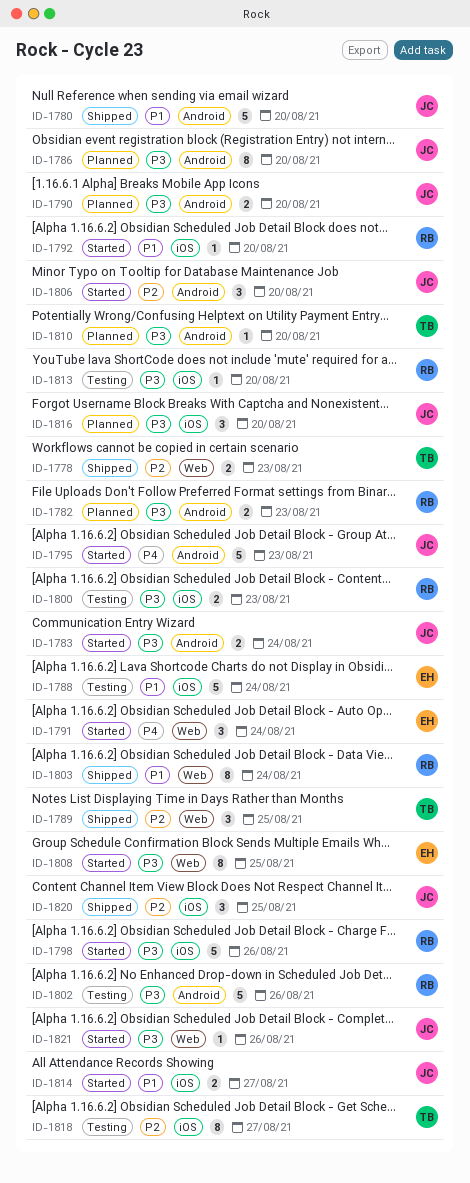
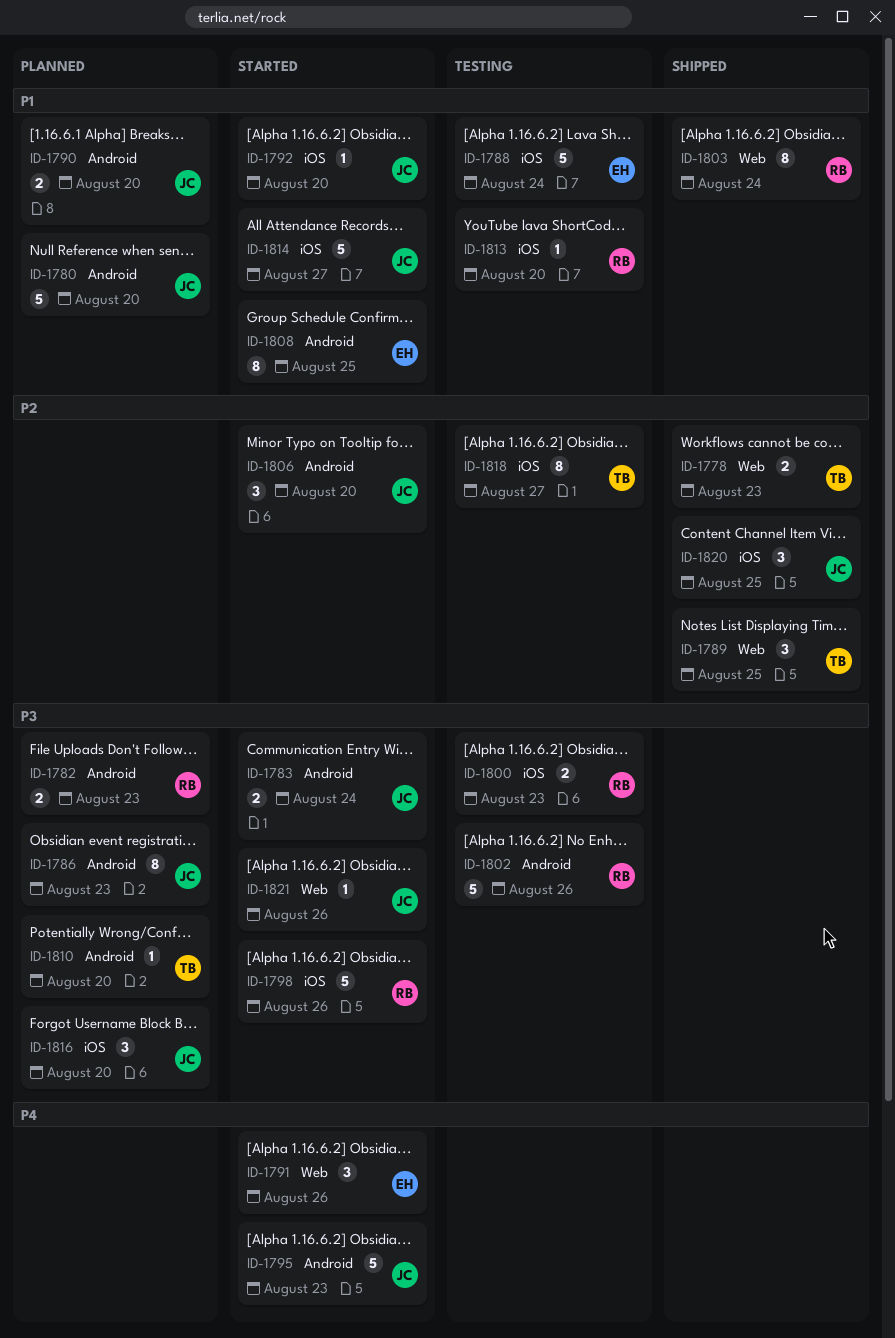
ID-1780, status: Shipped -> Planned
ID-1786, due: Aug 20 -> Aug 23
ID-1790, priority: P3 -> P1
ID-1791, due: Aug 24 -> Aug 26
ID-1792, owner: RB -> JC
ID-1808, priority: P3 -> P1
ID-1808, label: Web -> Android
ID-1813, priority: P3 -> P1
ID-1814, estimate: 2 -> 5

